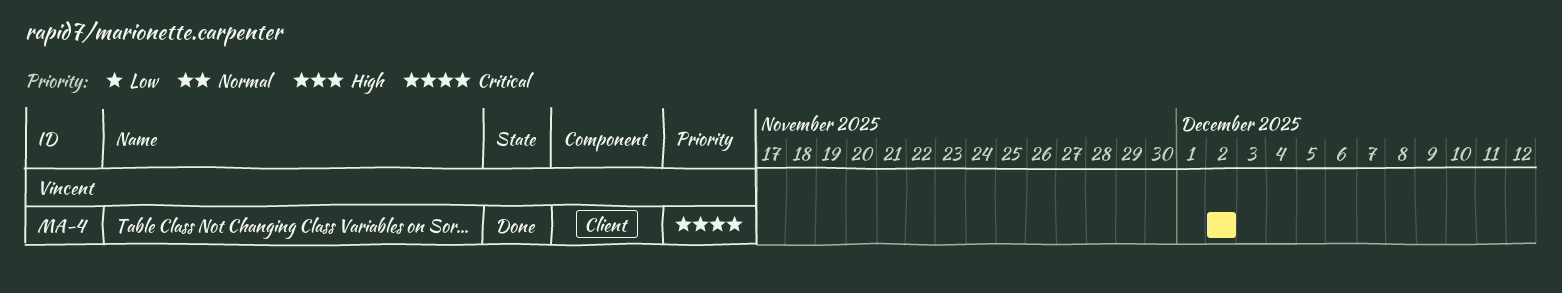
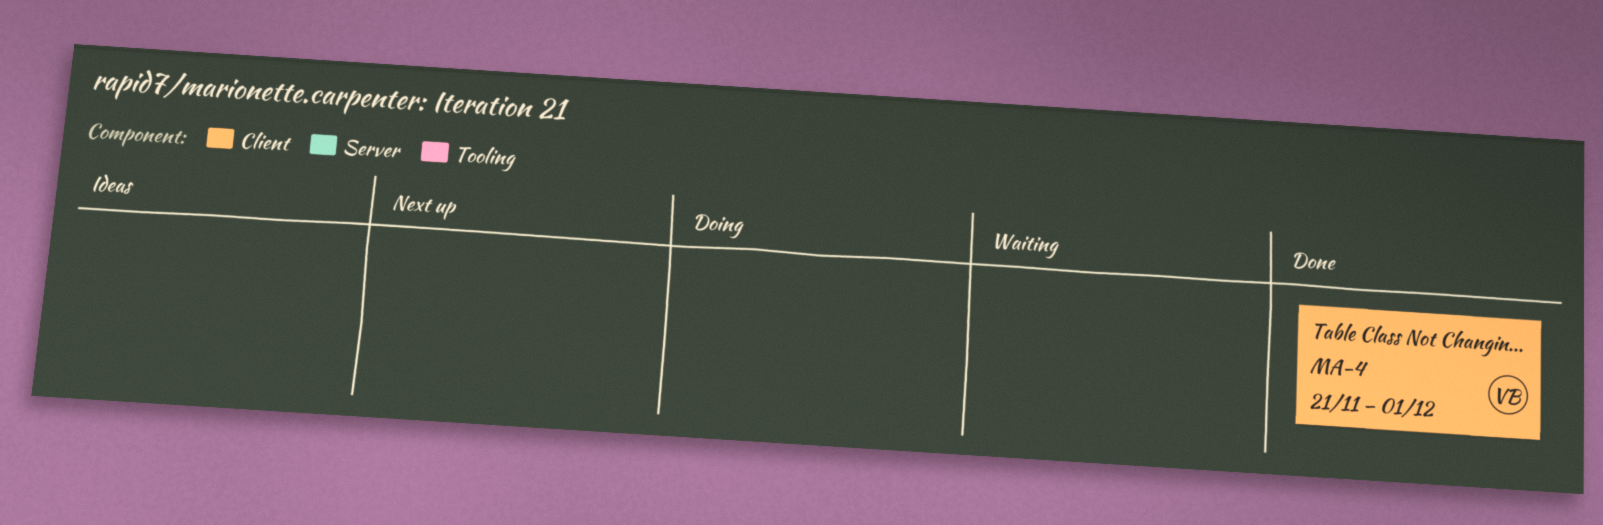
MA-4, start: Dec 2 -> Nov 21
MA-4, due: Dec 2 -> Dec 1

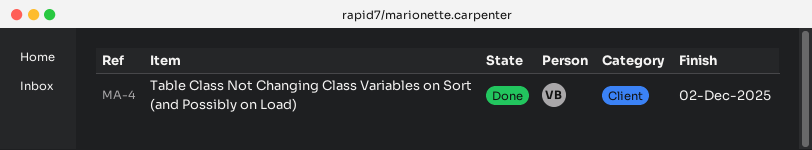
MA-4, due: Dec 1 -> Dec 2

